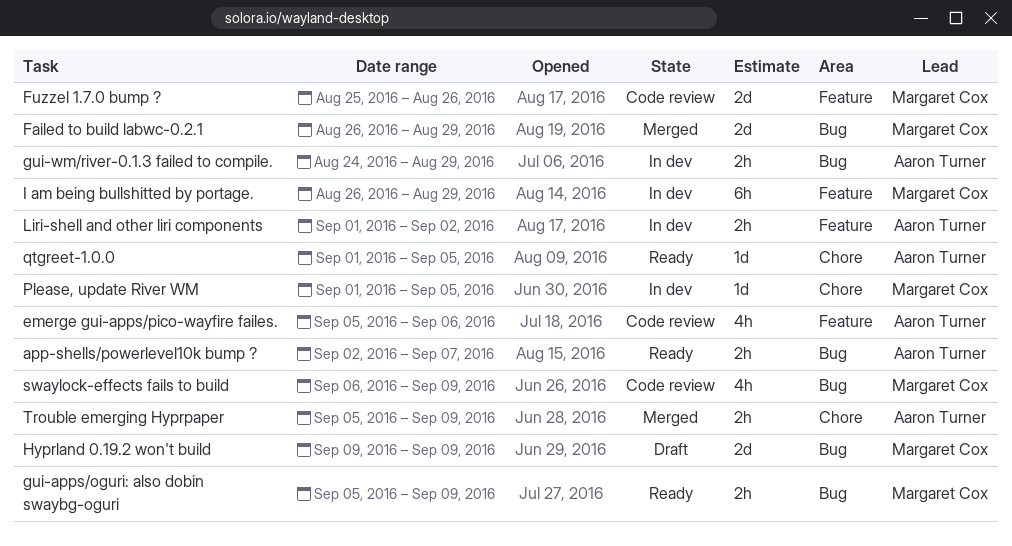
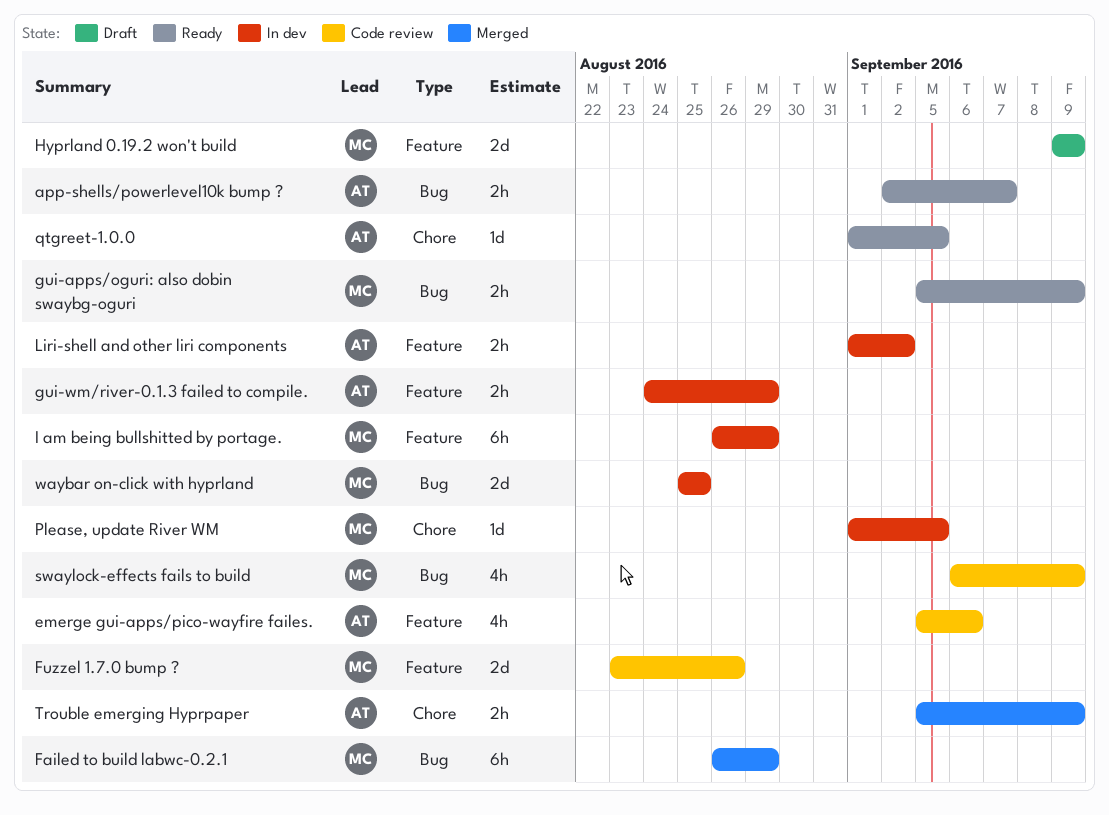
Failed to build labwc-0.2.1, estimate: 2d -> 6h
Fuzzel 1.7.0 bump ?, start: Aug 25 -> Aug 23
gui-wm/river-0.1.3 failed to compile., label: Bug -> Feature
Hyprland 0.19.2 won't build, label: Bug -> Feature
waybar on-click with hyprland: none -> present

